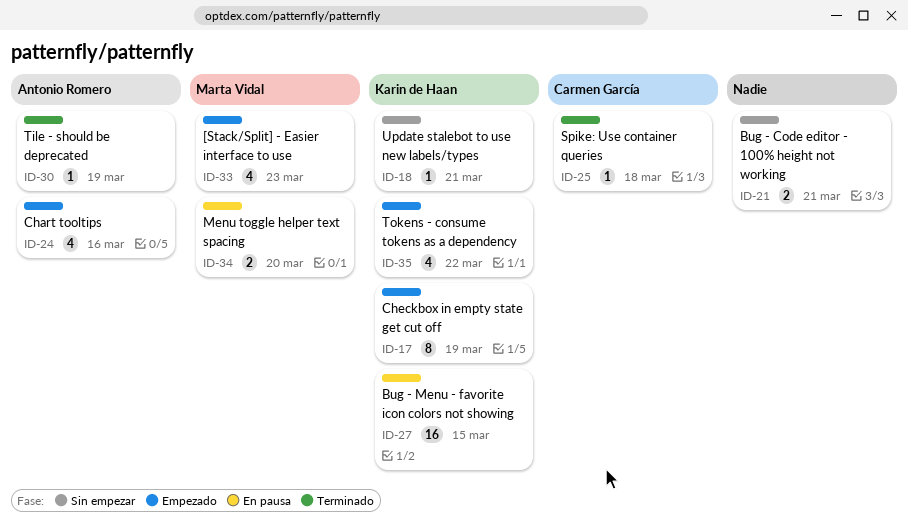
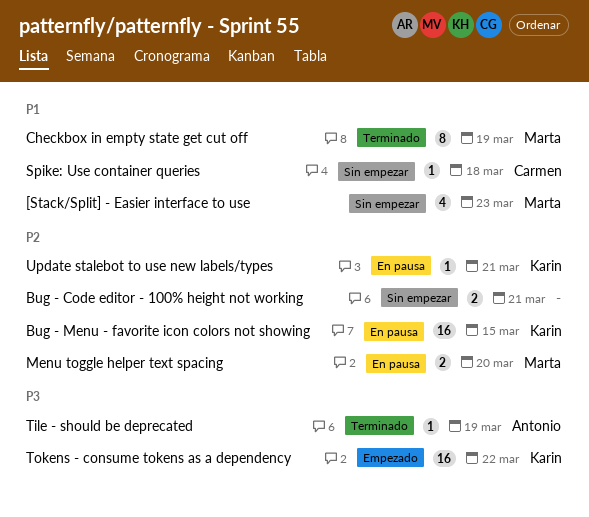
[Stack/Split] - Easier interface to use, status: Empezado -> Sin empezar
Chart tooltips: present -> none
Checkbox in empty state get cut off, status: Empezado -> Terminado
Checkbox in empty state get cut off, owner: Karin de Haan -> Marta Vidal
Spike: Use container queries, status: Terminado -> Sin empezar
Tokens - consume tokens as a dependency, estimate: 4 -> 16
Update stalebot to use new labels/types, status: Sin empezar -> En pausa

